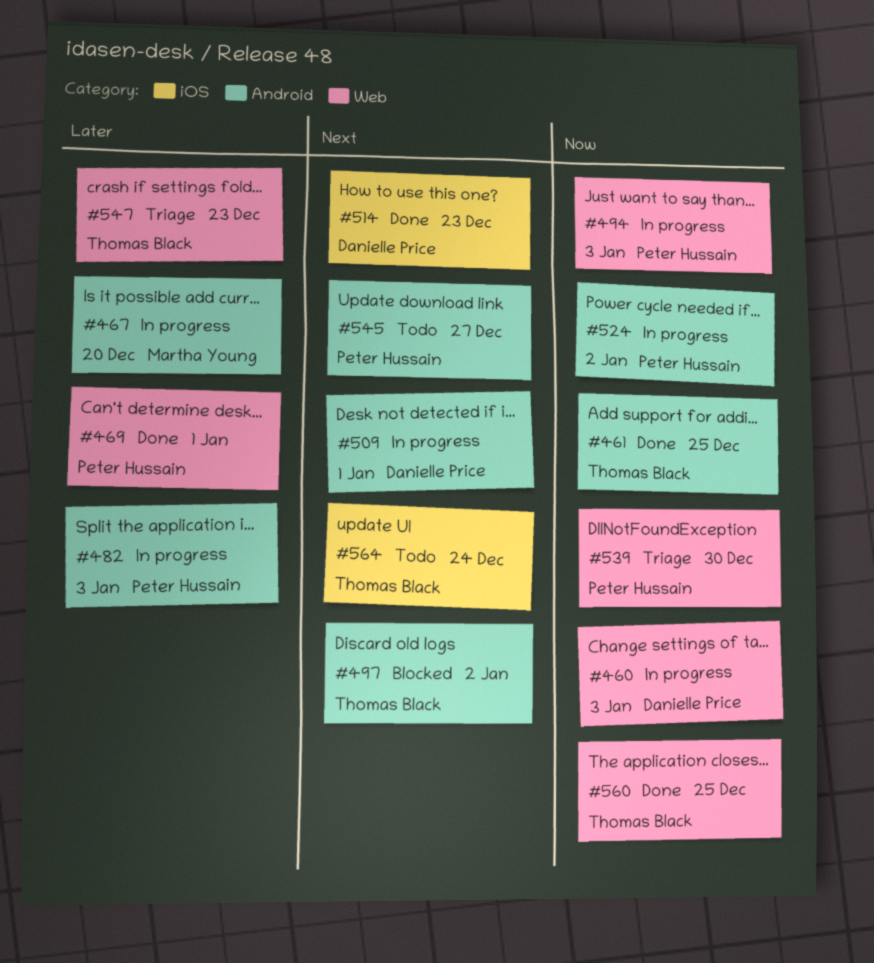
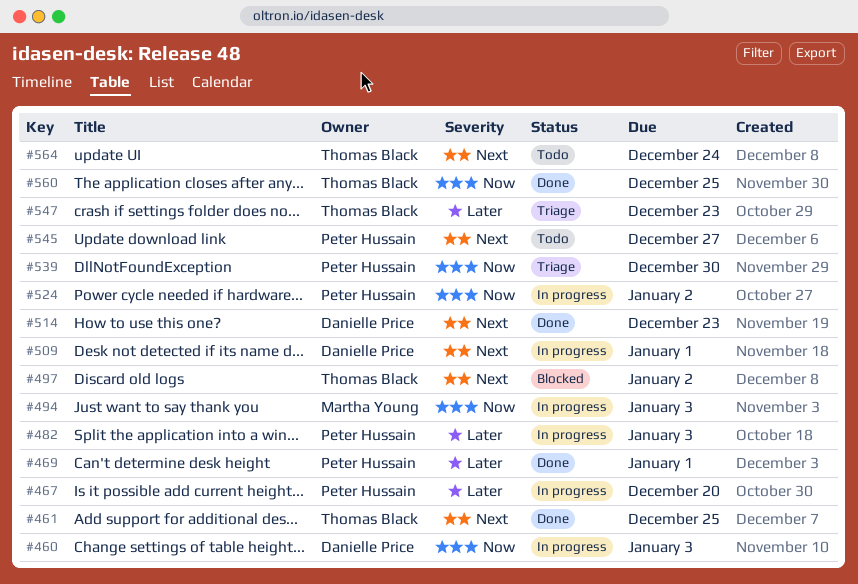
#461, priority: Now -> Next
#467, owner: Martha Young -> Peter Hussain
#494, owner: Peter Hussain -> Martha Young

